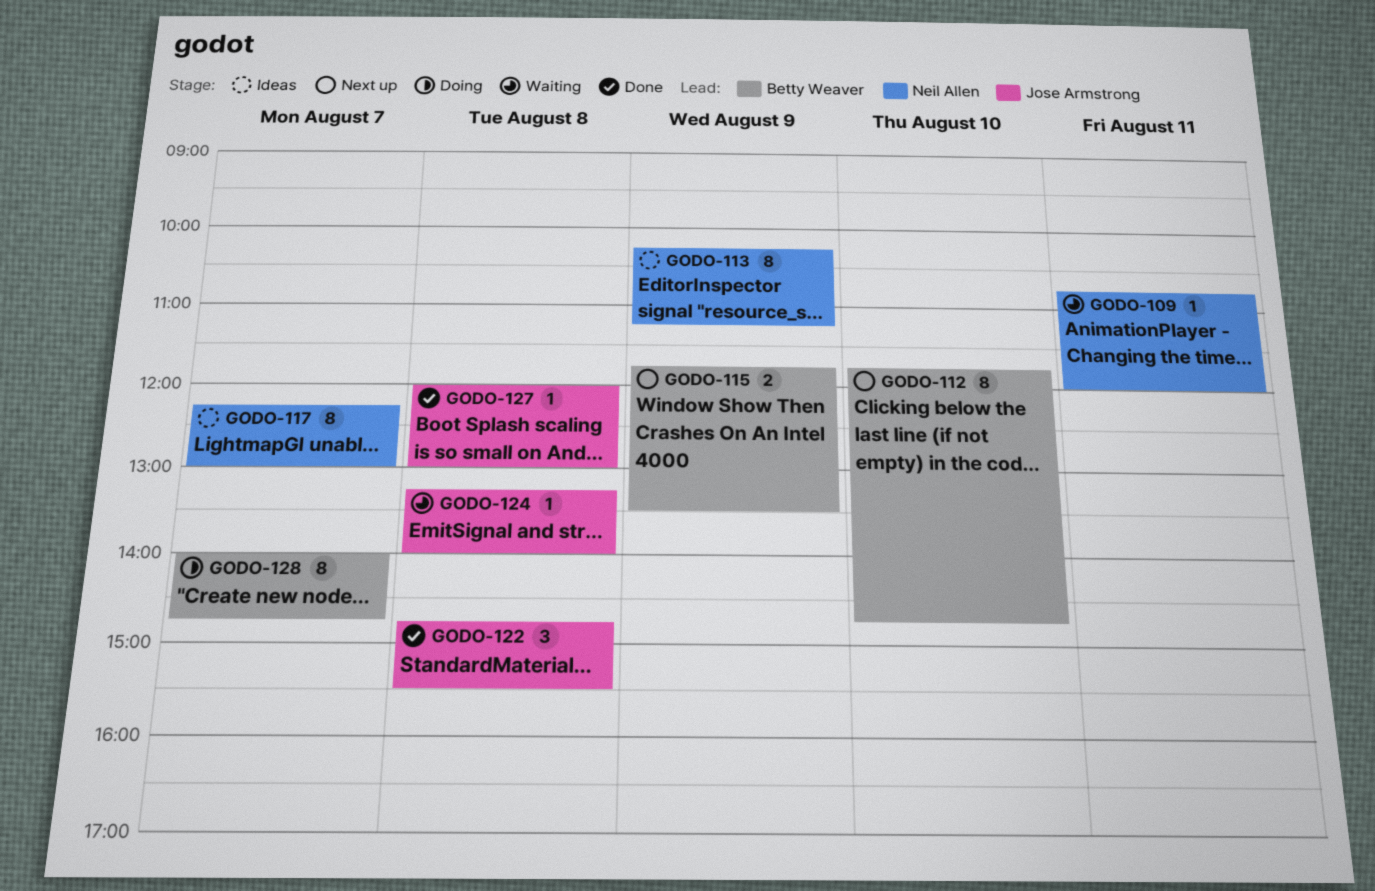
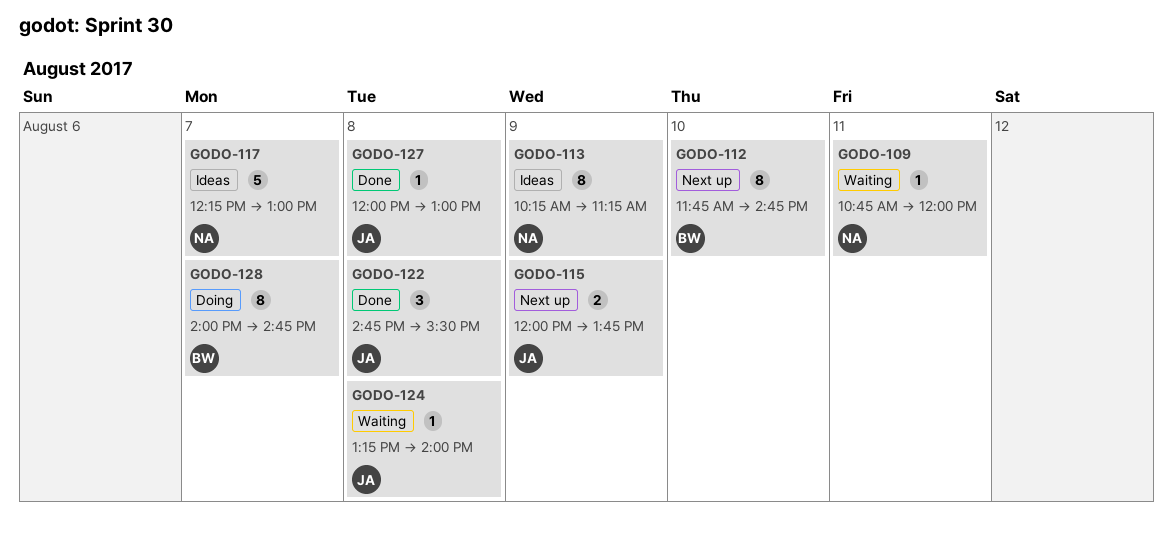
GODO-115, owner: Betty Weaver -> Jose Armstrong
GODO-115, begins: 11:45 -> 12:00
GODO-115, ends: 13:30 -> 13:45
GODO-117, estimate: 8 -> 5

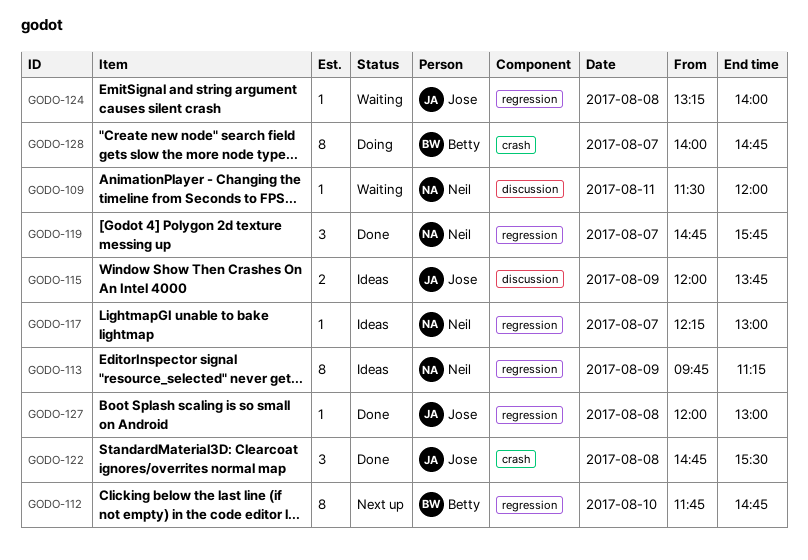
GODO-109, begins: 10:45 -> 11:30
GODO-113, begins: 10:15 -> 09:45
GODO-115, status: Next up -> Ideas
GODO-117, estimate: 5 -> 1
GODO-119: none -> present

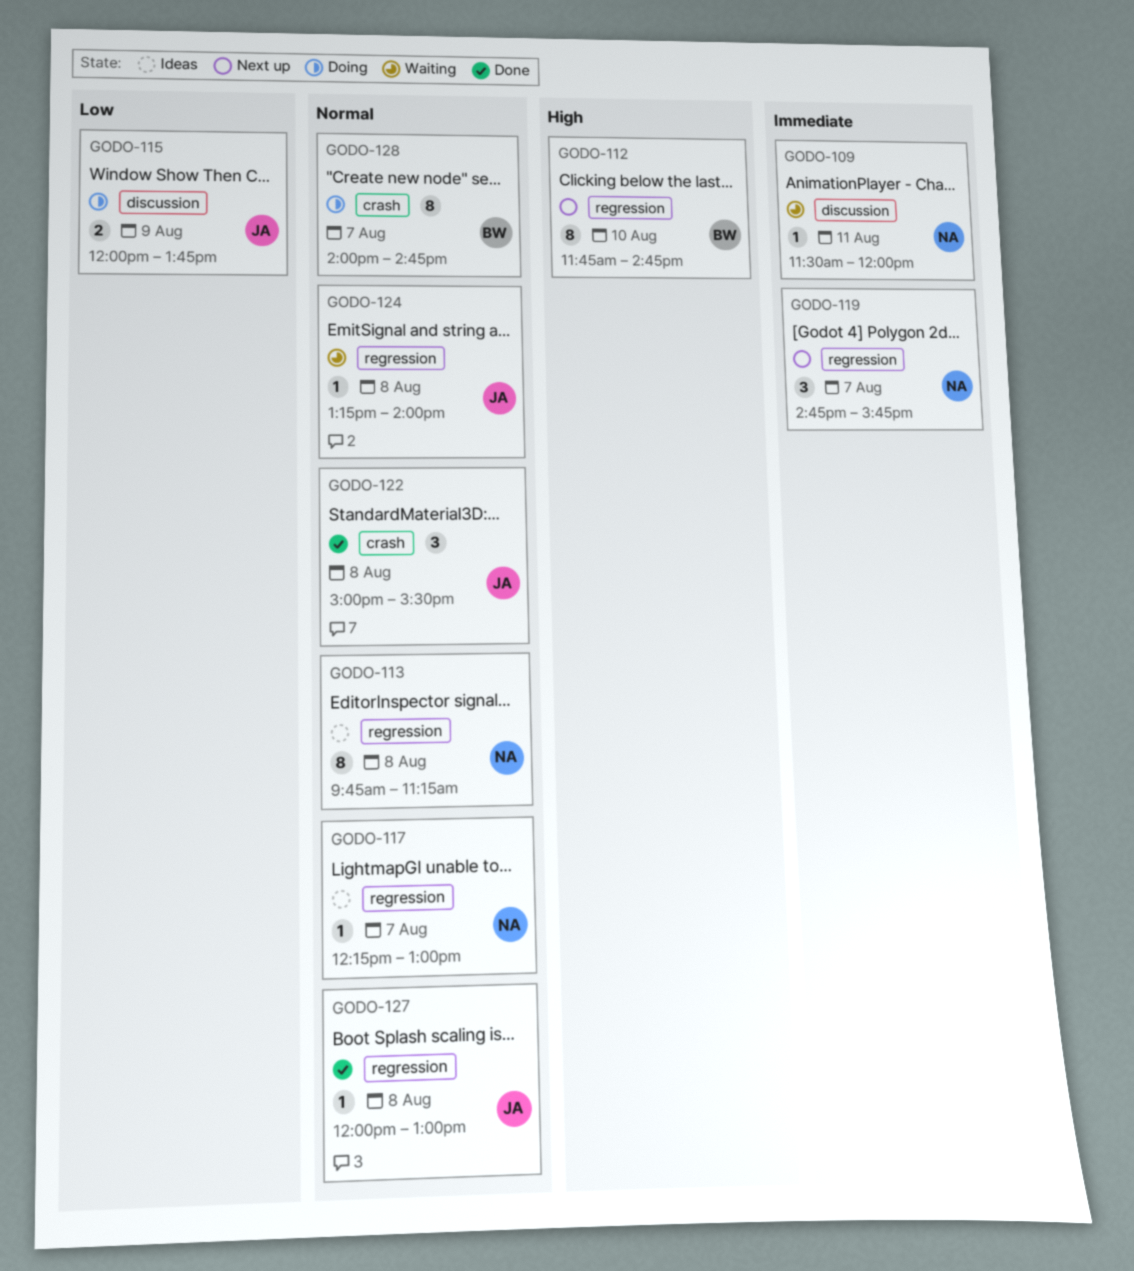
GODO-113, day: Aug 9 -> Aug 8
GODO-115, status: Ideas -> Doing
GODO-119, status: Done -> Next up
GODO-122, begins: 14:45 -> 15:00

